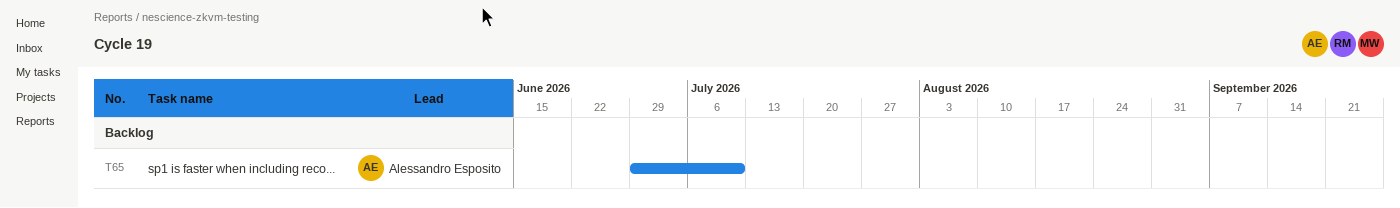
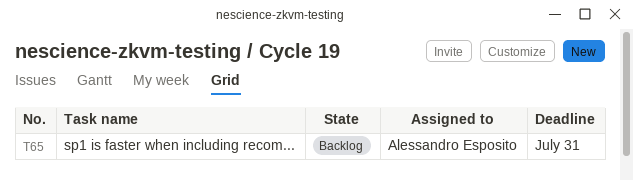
T65, due: Jul 10 -> Jul 31

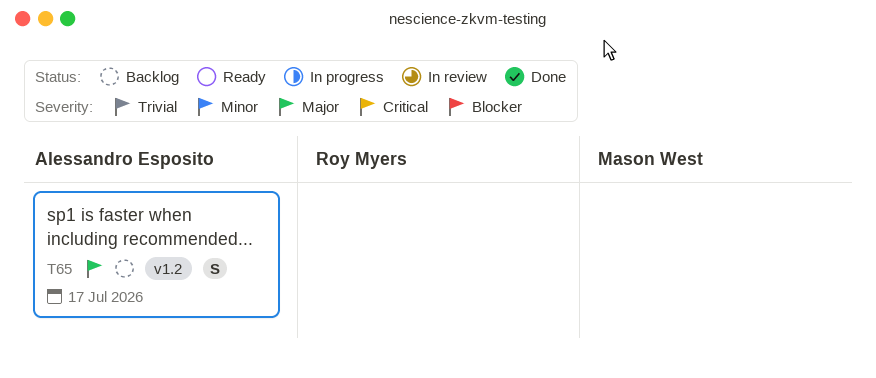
T65, due: Jul 31 -> Jul 17

